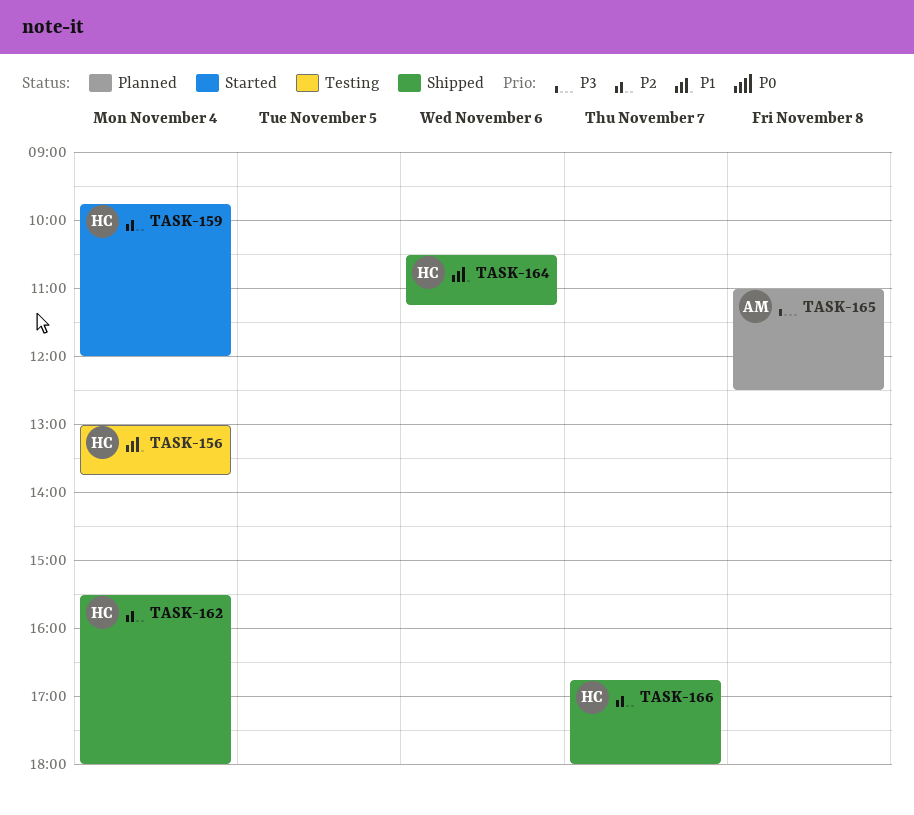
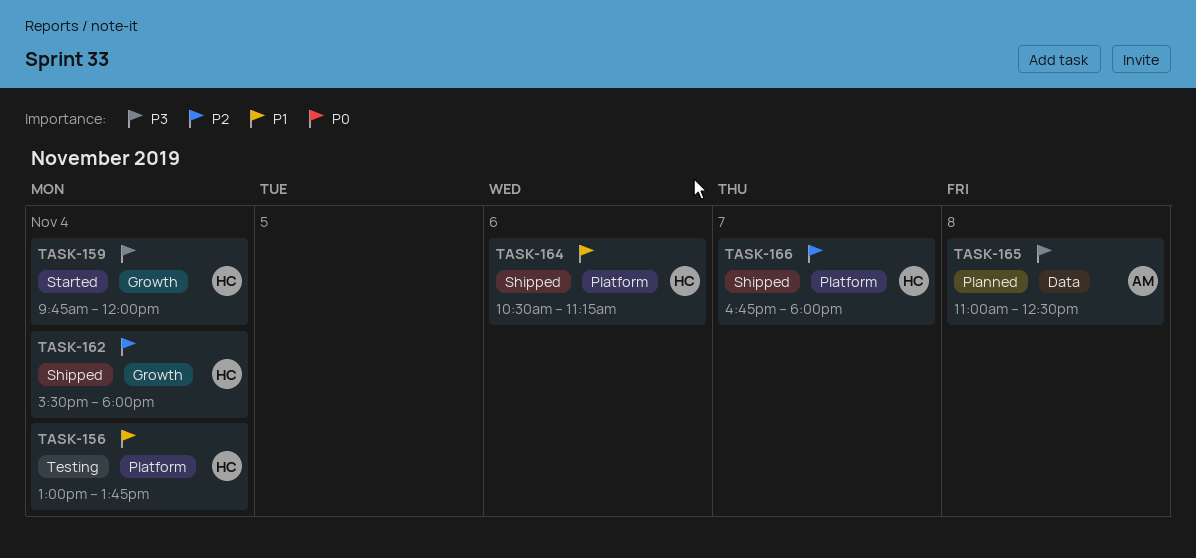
TASK-159, priority: P2 -> P3

